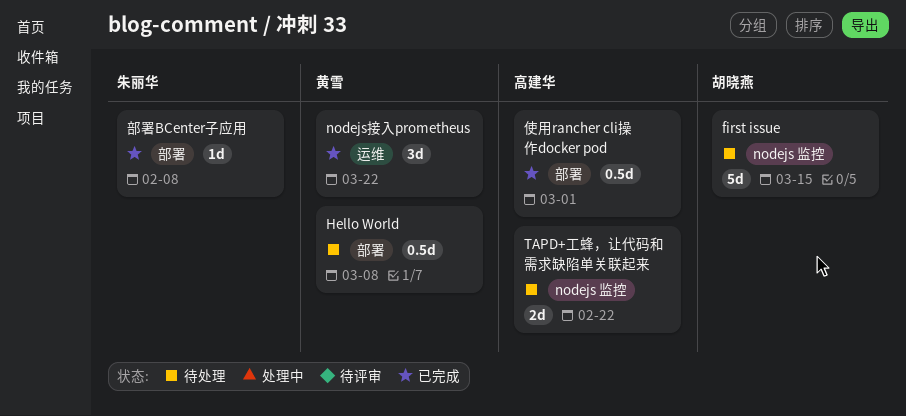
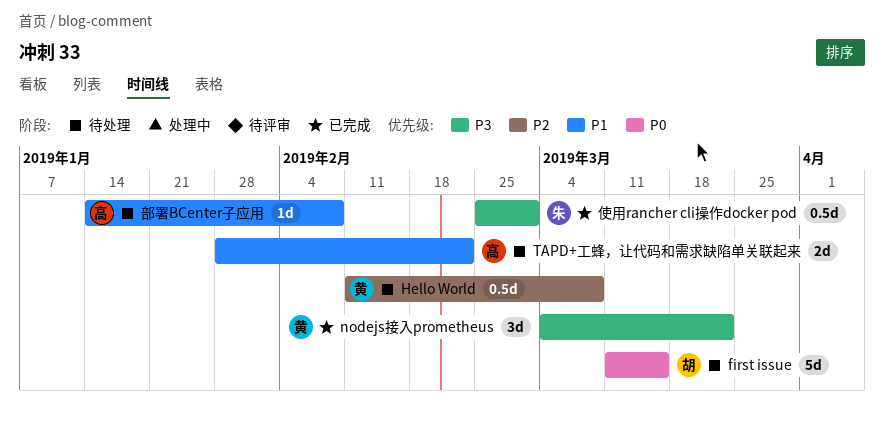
使用rancher cli操作docker pod, owner: 高建华 -> 朱丽华
部署BCenter子应用, status: 已完成 -> 待处理
部署BCenter子应用, owner: 朱丽华 -> 高建华

